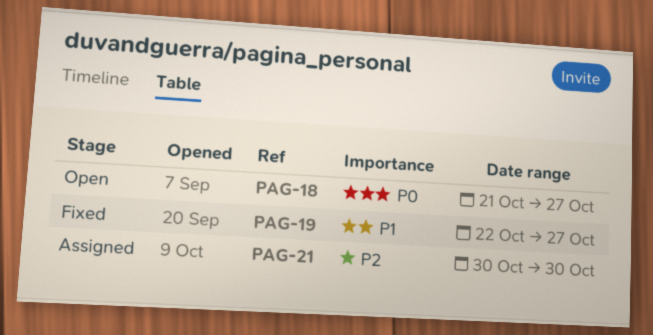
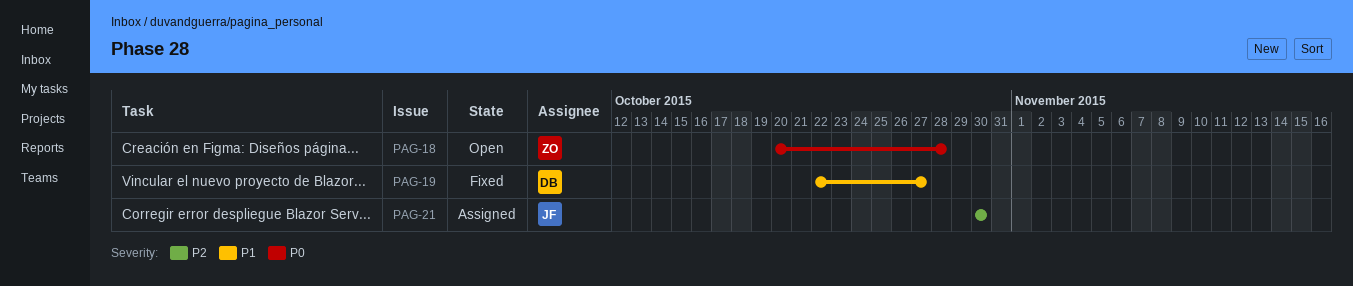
PAG-18, start: Oct 21 -> Oct 20
PAG-18, due: Oct 27 -> Oct 28

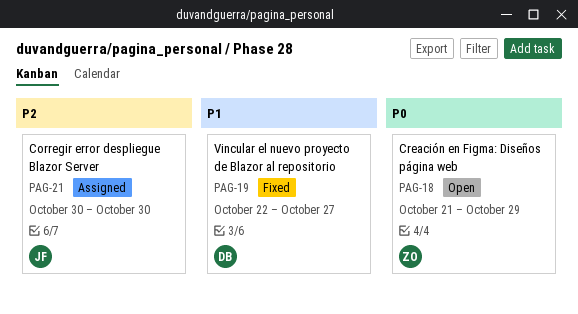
PAG-18, start: Oct 20 -> Oct 21
PAG-18, due: Oct 28 -> Oct 29

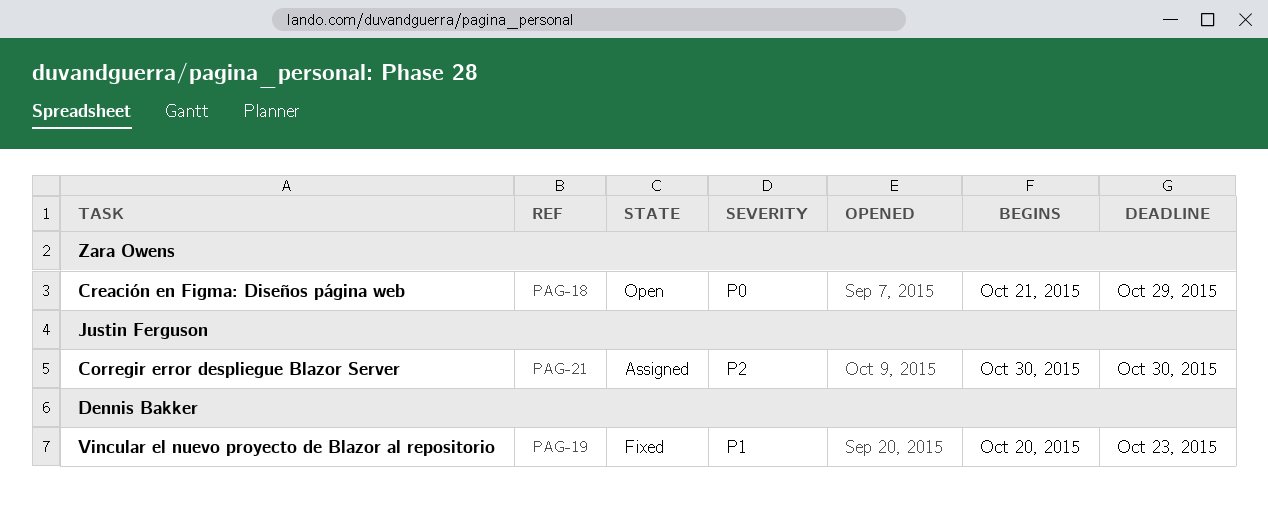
PAG-19, start: Oct 22 -> Oct 20
PAG-19, due: Oct 27 -> Oct 23

